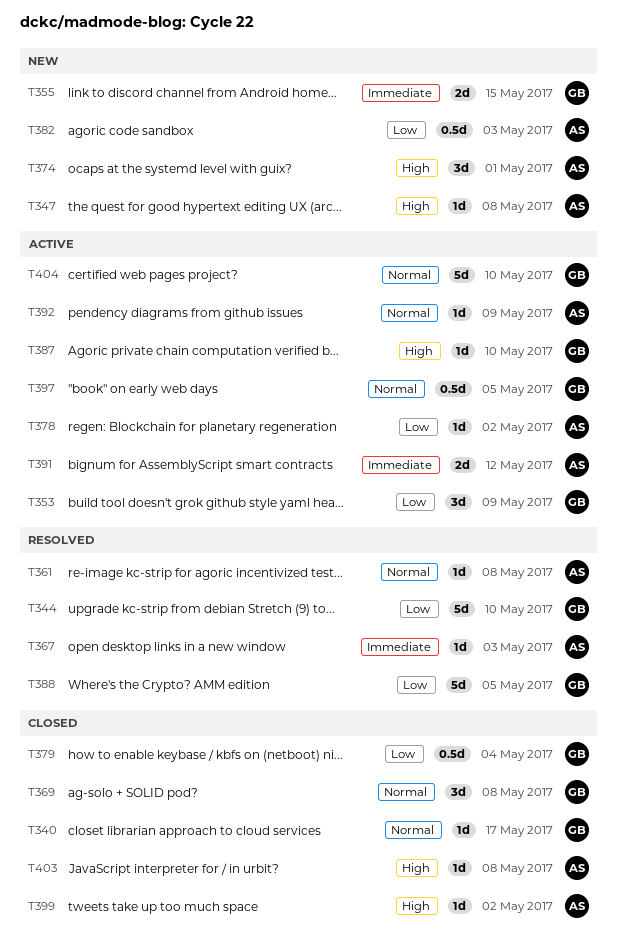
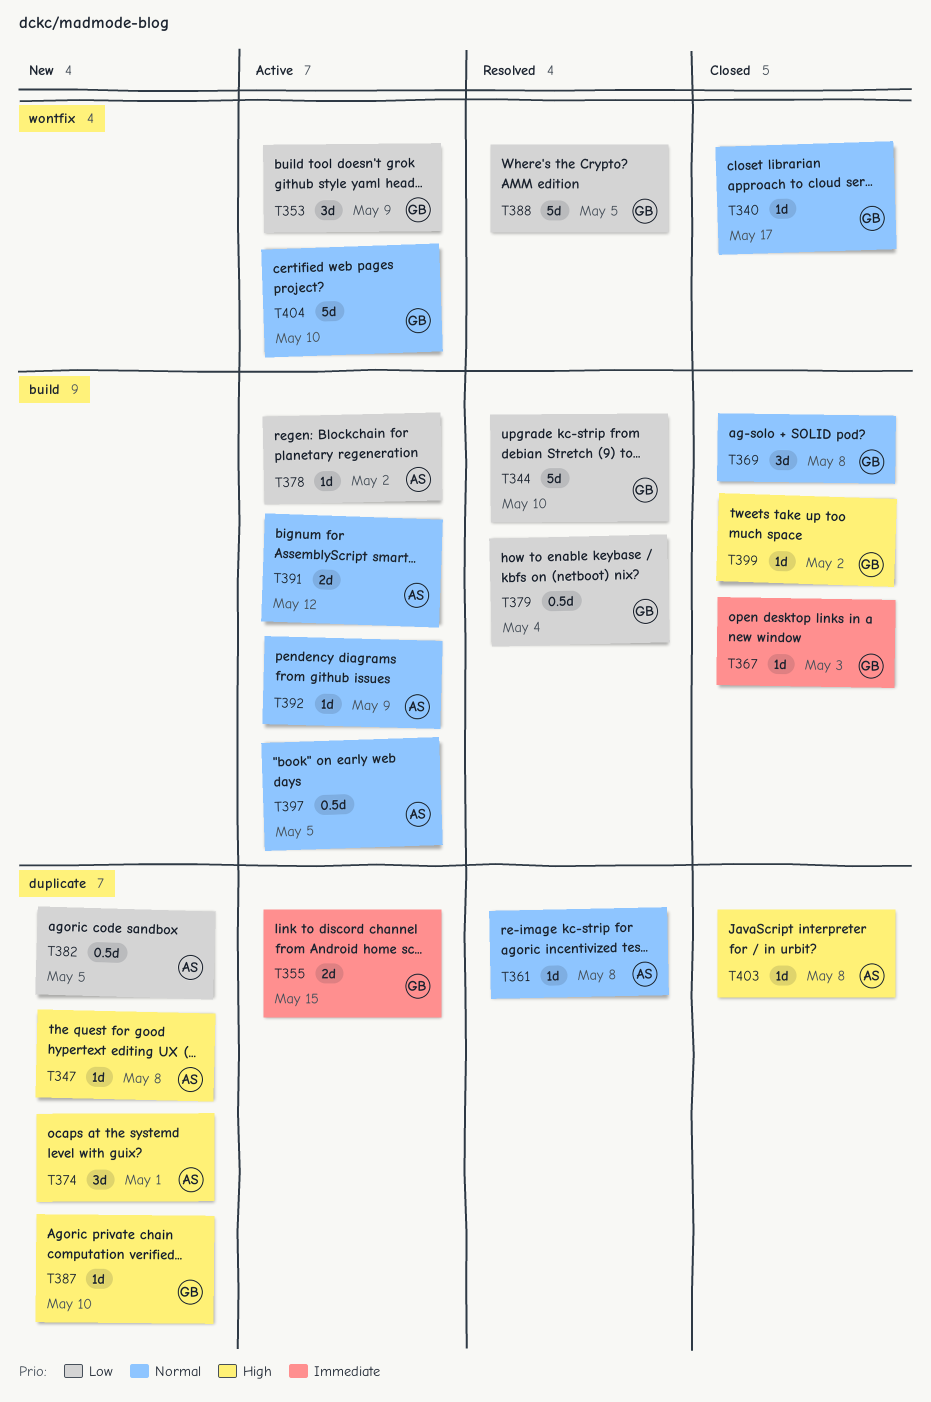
T355, status: New -> Active
T367, status: Resolved -> Closed
T367, owner: AS -> GB
T379, status: Closed -> Resolved
T382, due: May 3 -> May 5
T387, status: Active -> New
T391, priority: Immediate -> Normal
T397, owner: GB -> AS
T399, owner: AS -> GB

